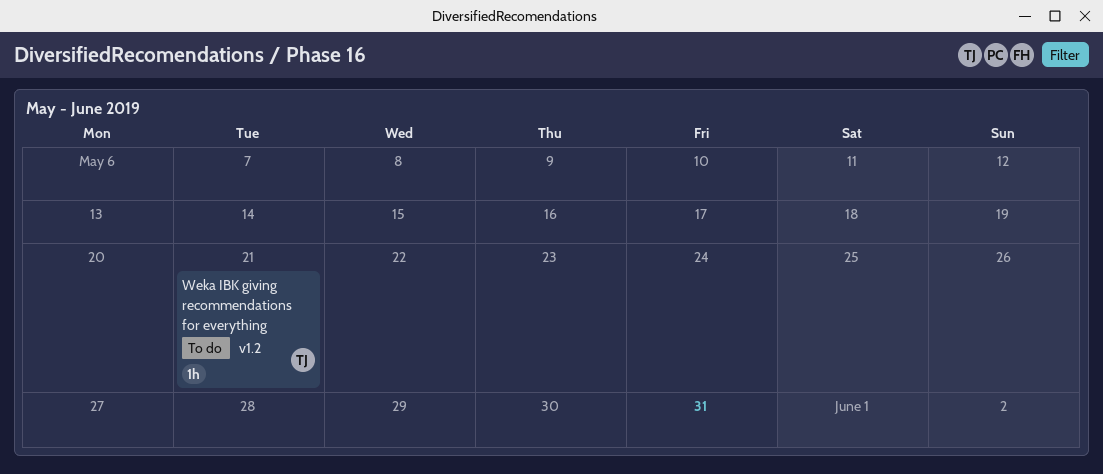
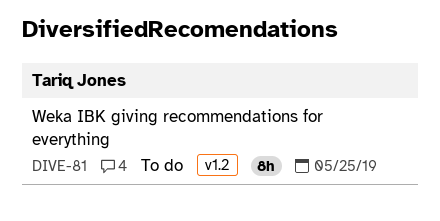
Weka IBK giving recommendations for everything, estimate: 1h -> 8h
Weka IBK giving recommendations for everything, due: May 21 -> May 25

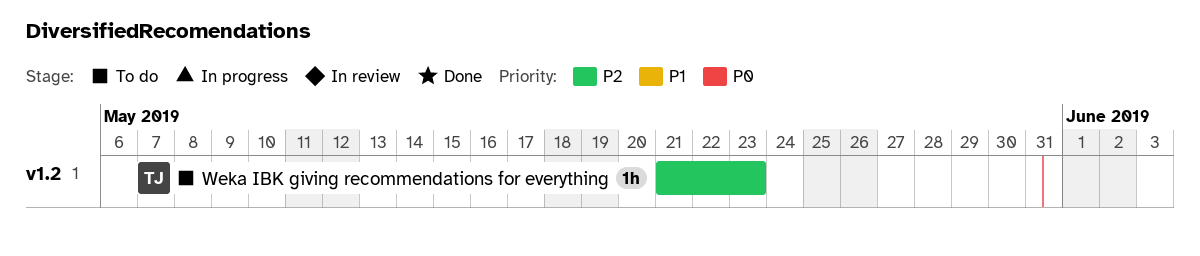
Weka IBK giving recommendations for everything, estimate: 8h -> 1h
Weka IBK giving recommendations for everything, due: May 25 -> May 23

